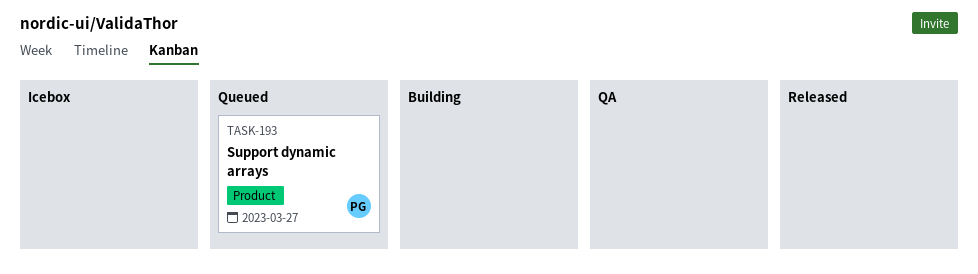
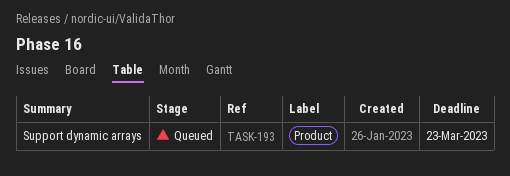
TASK-193, due: Mar 27 -> Mar 23

